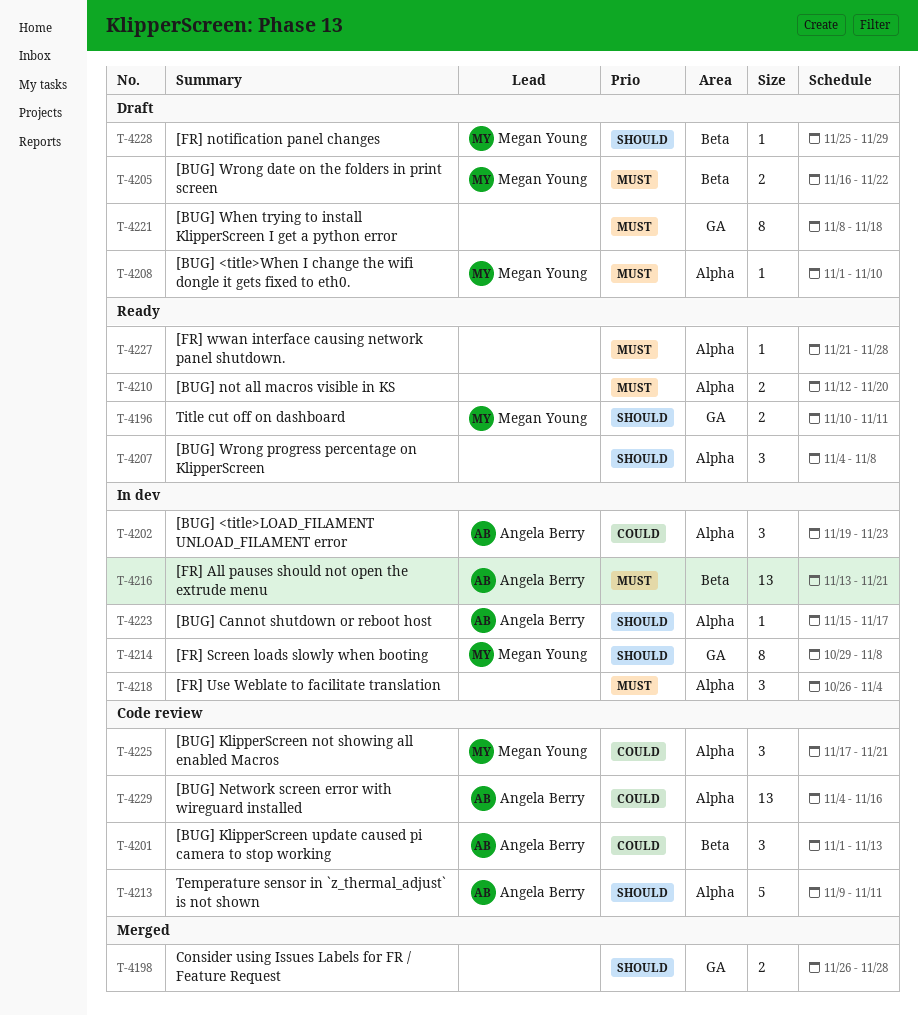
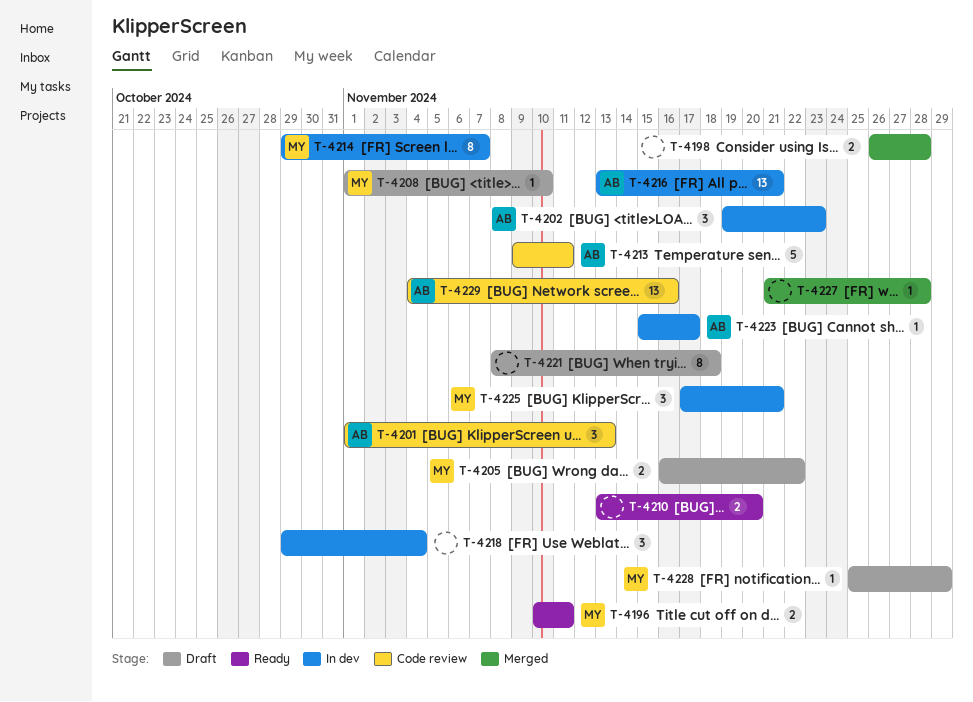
T-4207: present -> none
T-4210, start: Nov 12 -> Nov 13
T-4214, due: Nov 8 -> Nov 7
T-4218, start: Oct 26 -> Oct 29
T-4225, status: Code review -> In dev
T-4227, status: Ready -> Merged

